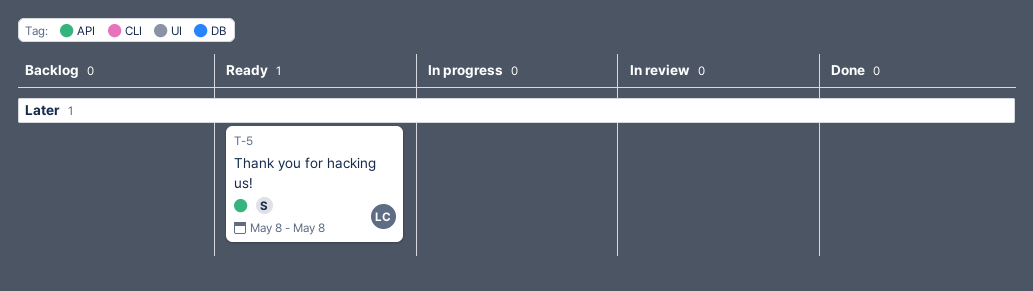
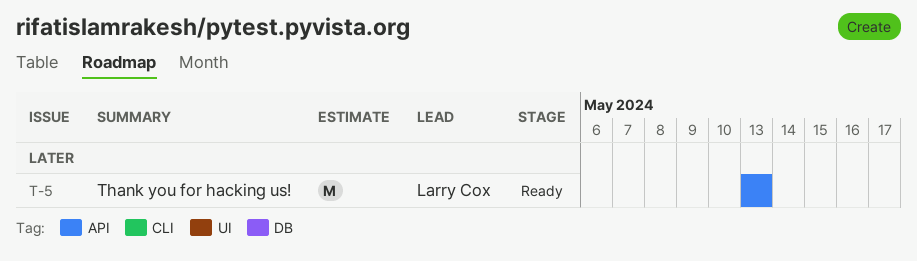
T-5, estimate: S -> M
T-5, start: May 8 -> May 13
T-5, due: May 8 -> May 13

